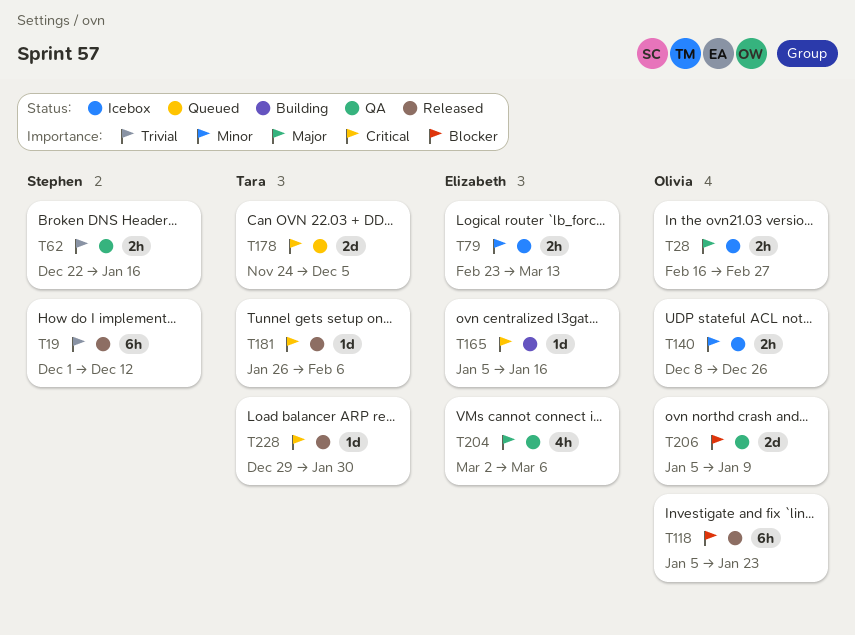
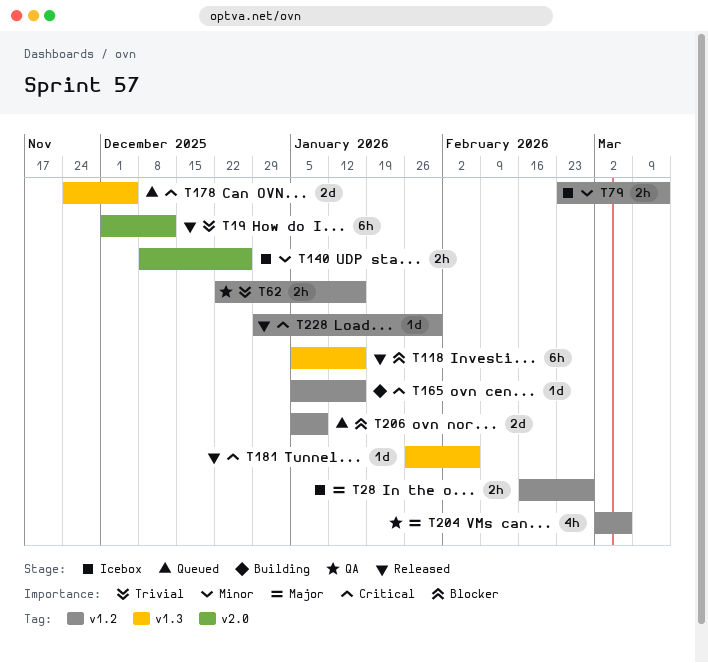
T118, due: Jan 23 -> Jan 16
T206, status: QA -> Queued

